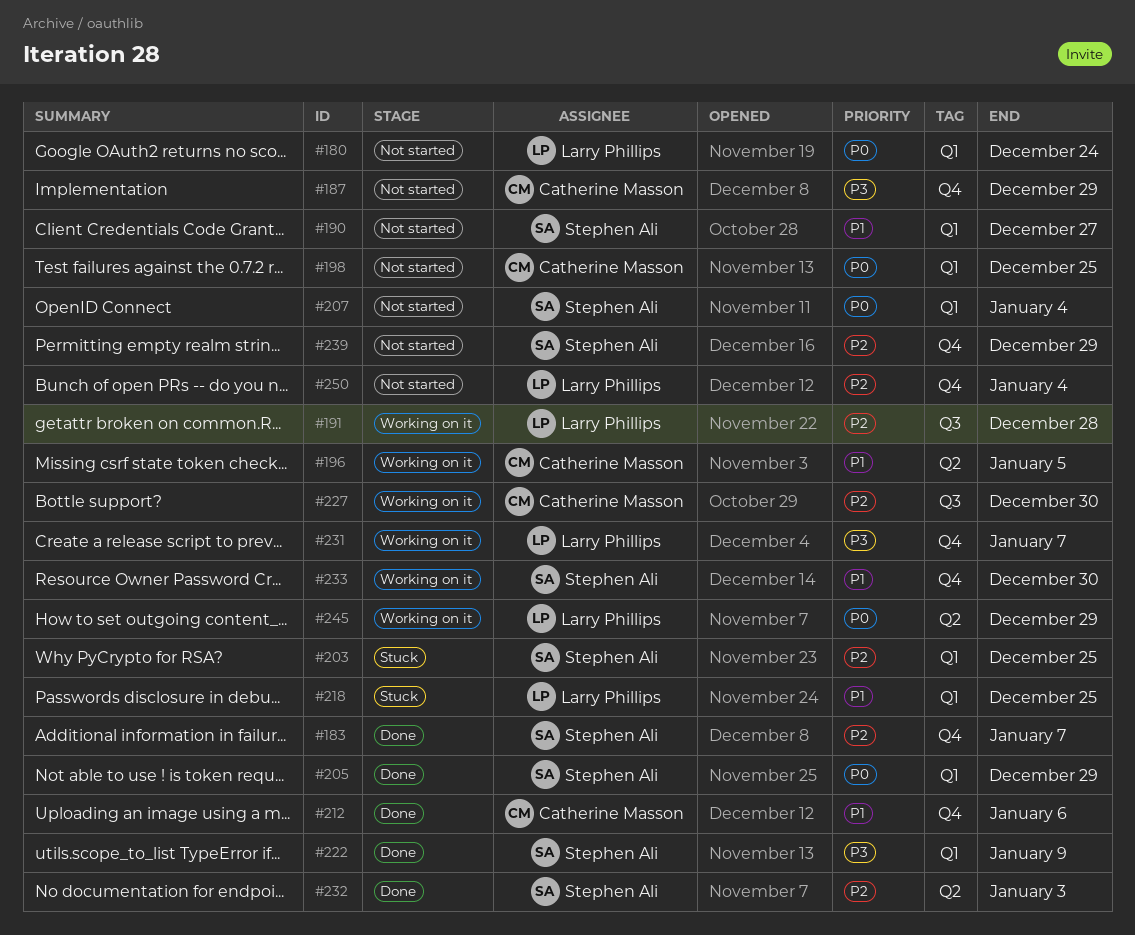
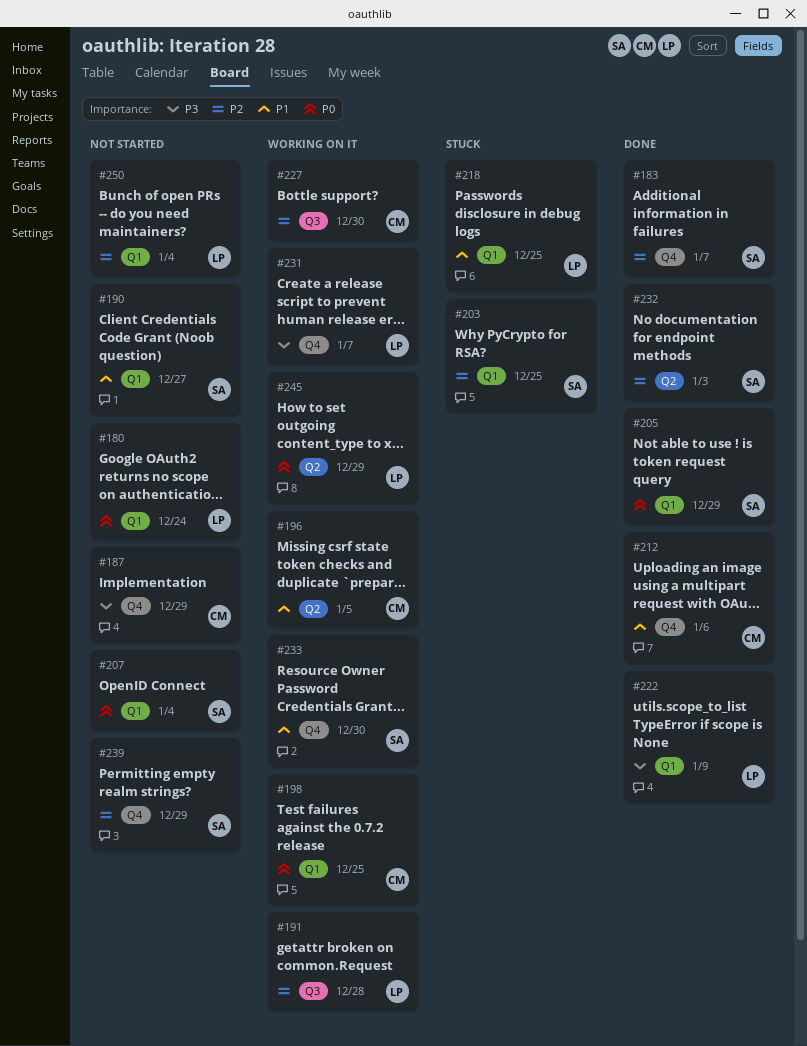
#198, status: Not started -> Working on it
#222, owner: Stephen Ali -> Larry Phillips
#250, label: Q4 -> Q1

